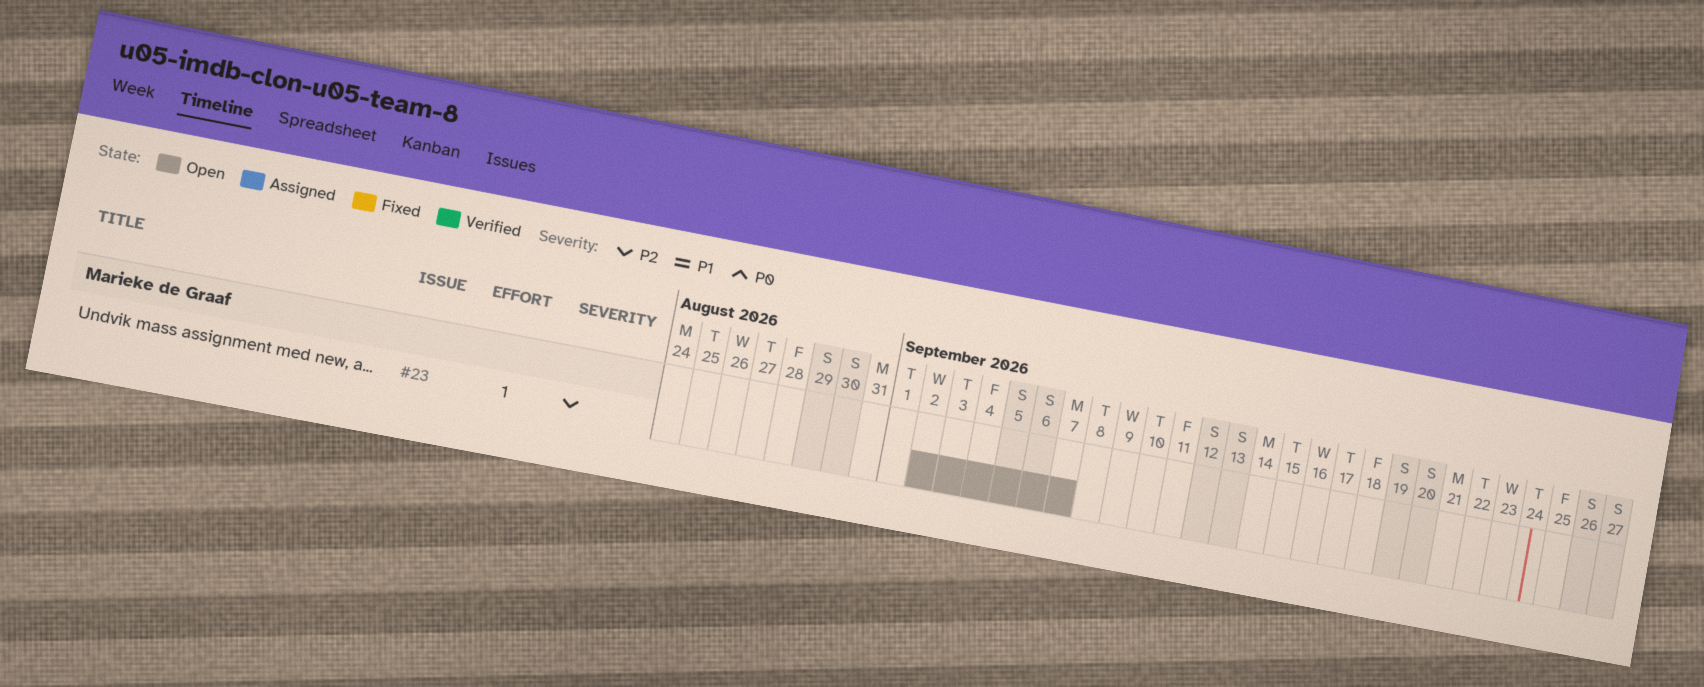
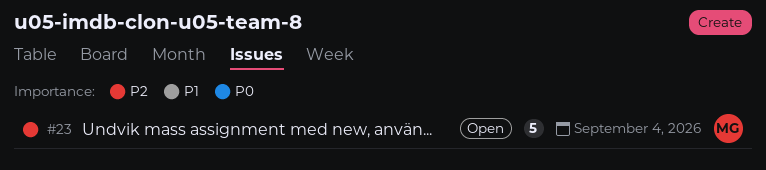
#23, estimate: 1 -> 5
#23, due: Sep 7 -> Sep 4

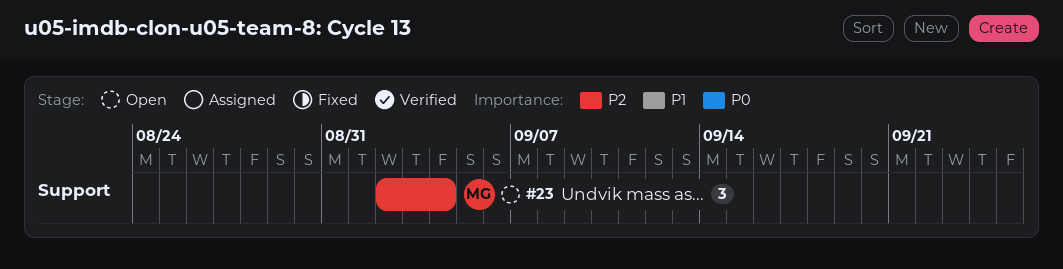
#23, estimate: 5 -> 3

